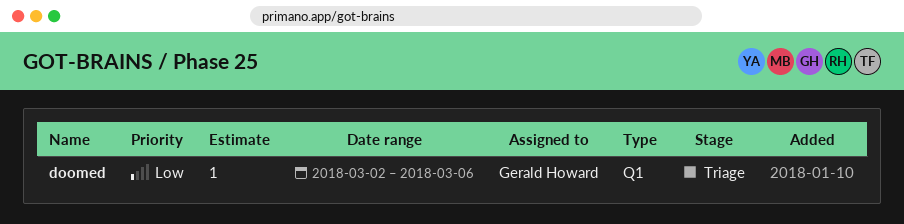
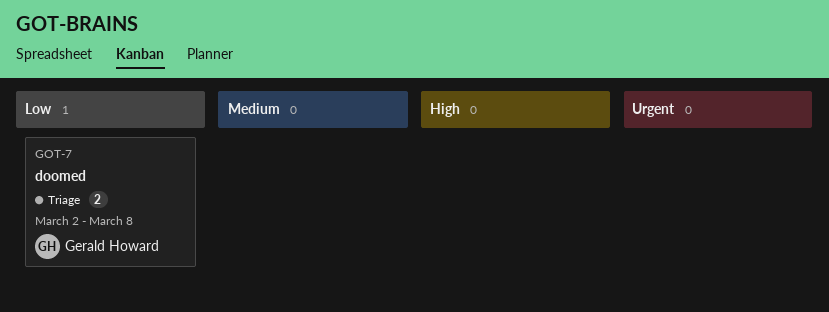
doomed, estimate: 1 -> 2
doomed, due: Mar 6 -> Mar 8

